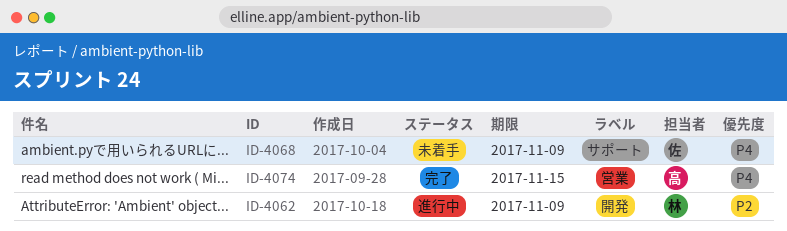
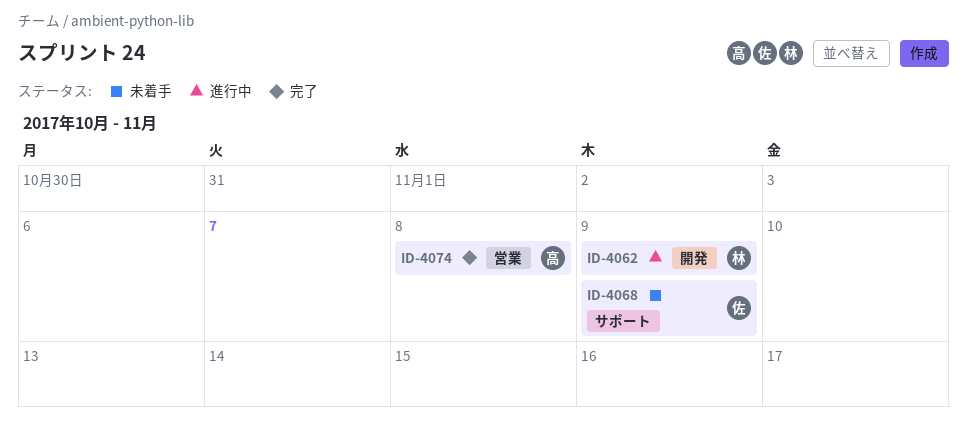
ID-4074, due: Nov 15 -> Nov 8

